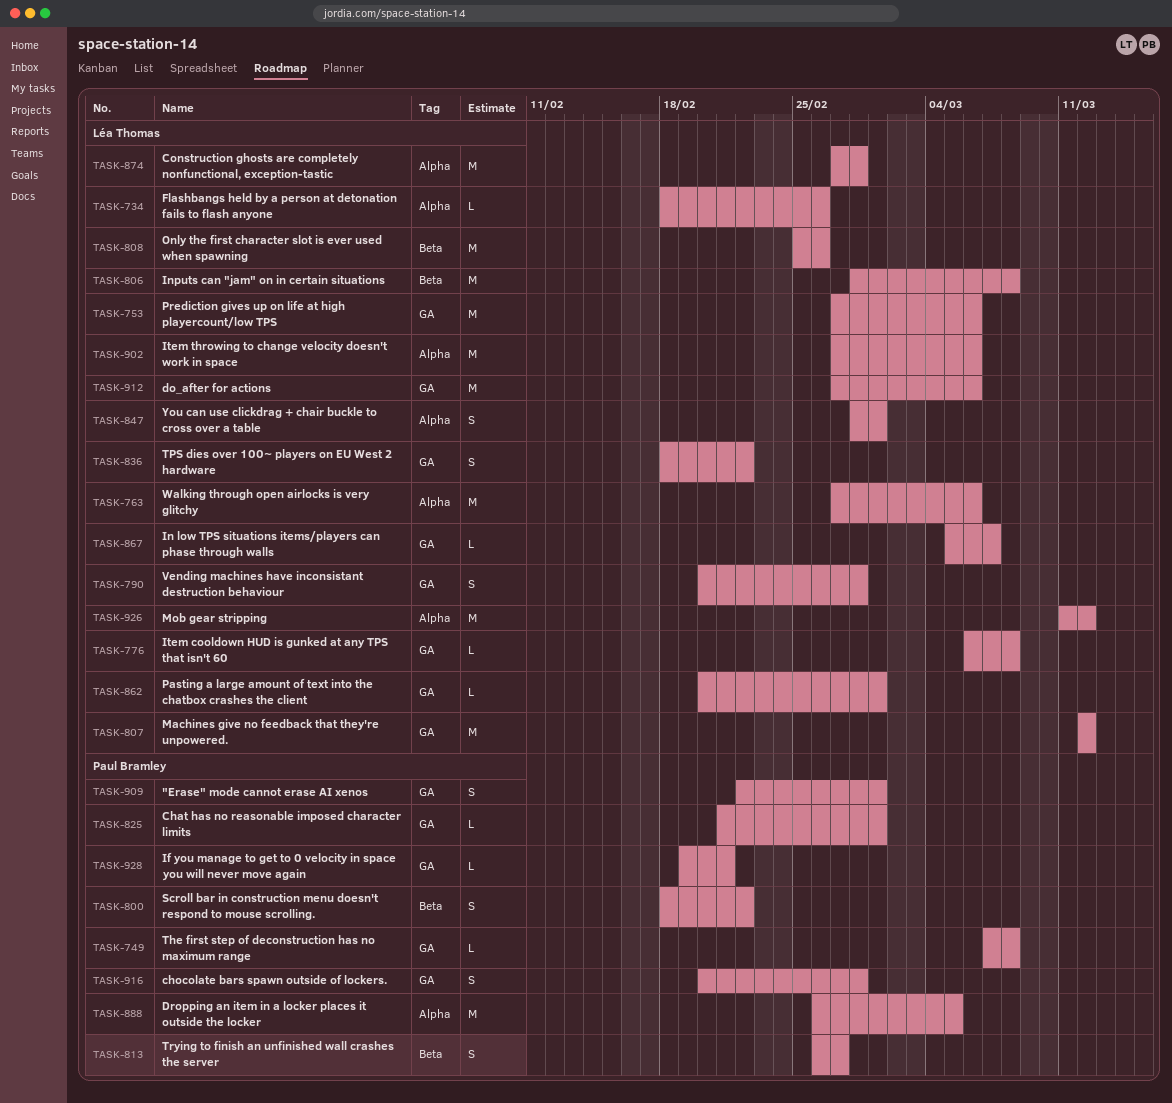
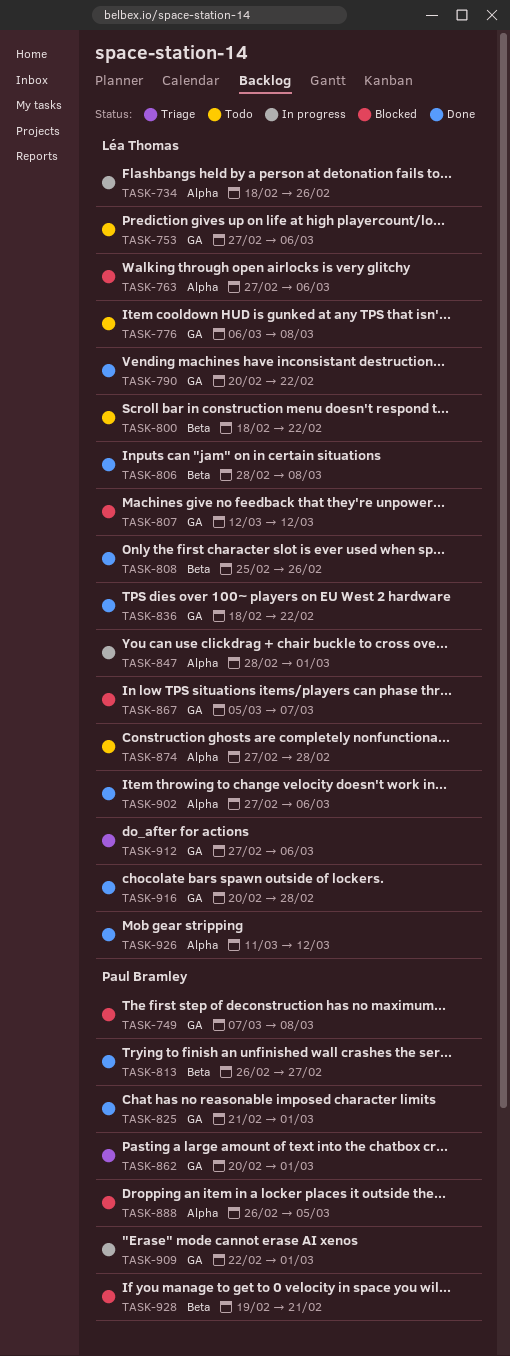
TASK-790, due: Feb 28 -> Feb 22
TASK-800, owner: Paul Bramley -> Léa Thomas
TASK-862, owner: Léa Thomas -> Paul Bramley
TASK-916, owner: Paul Bramley -> Léa Thomas
TASK-928, label: GA -> Beta

